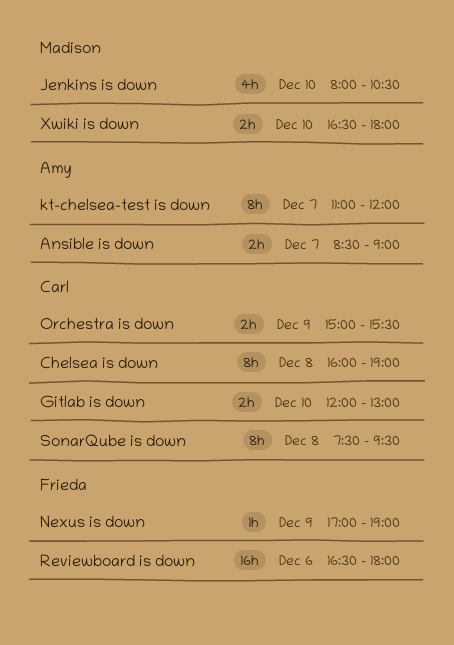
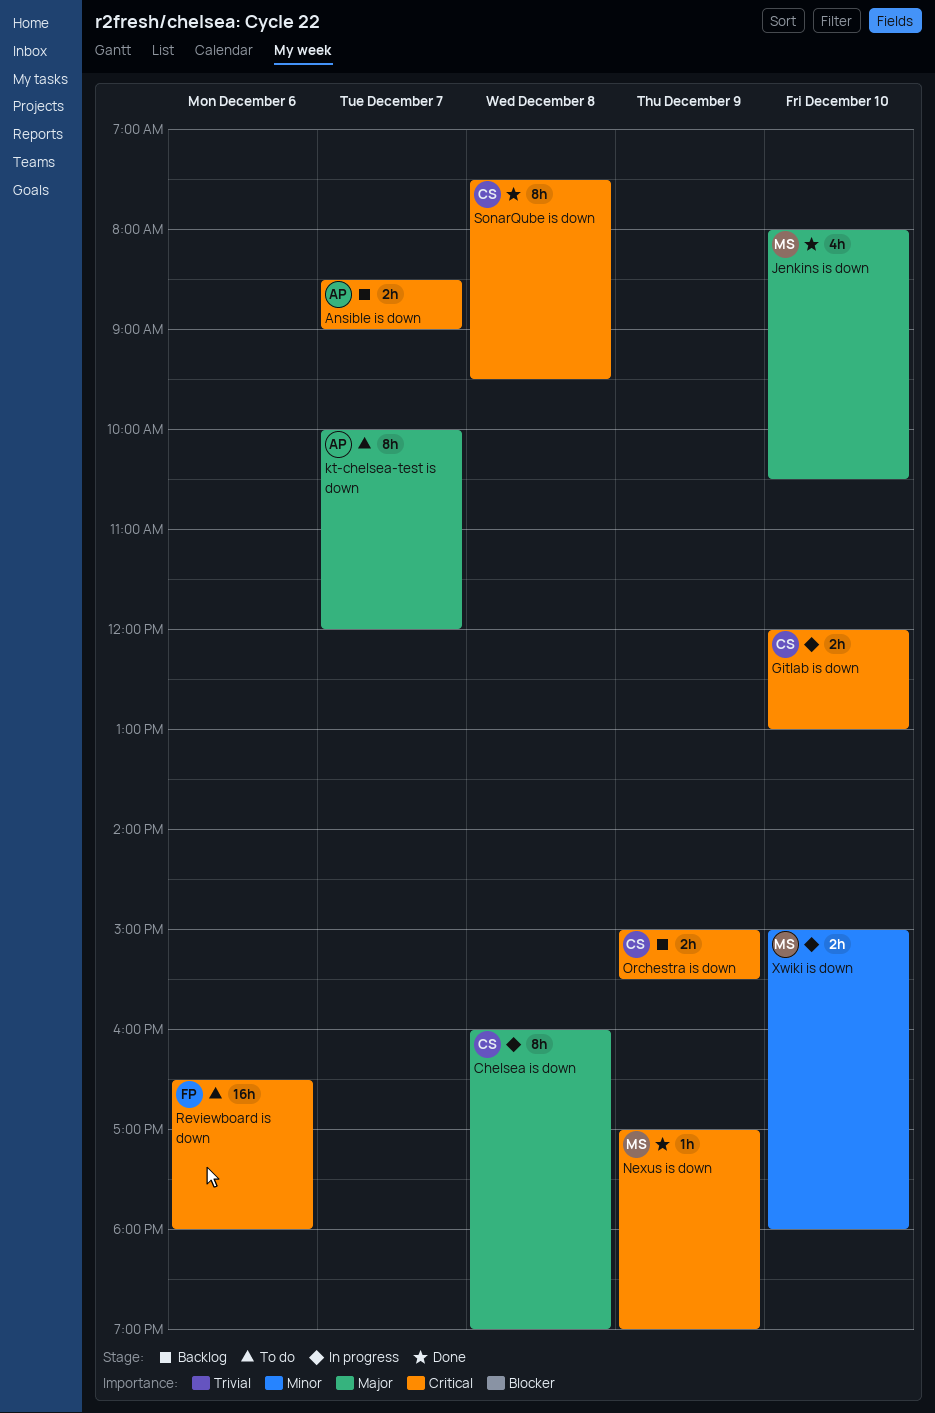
kt-chelsea-test is down, begins: 11:00 -> 10:00
Nexus is down, owner: Frieda -> Madison
Xwiki is down, begins: 16:30 -> 15:00

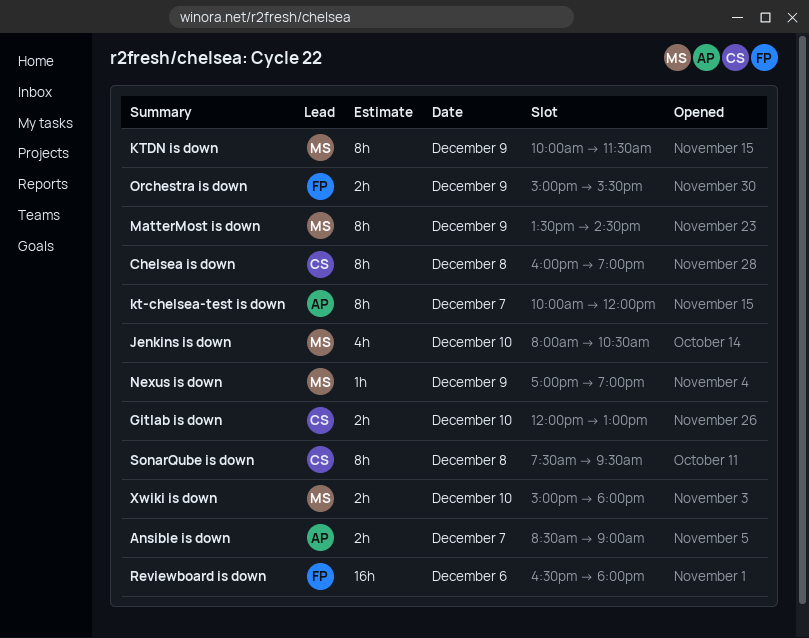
KTDN is down: none -> present
MatterMost is down: none -> present
Orchestra is down, owner: CS -> FP

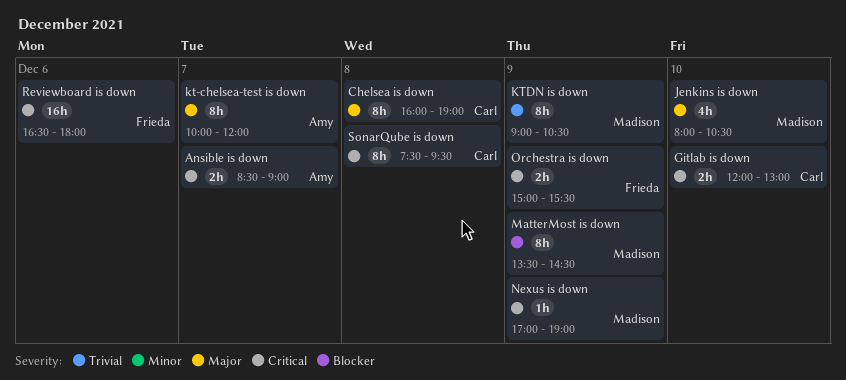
KTDN is down, begins: 10:00 -> 09:00
KTDN is down, ends: 11:30 -> 10:30
Xwiki is down: present -> none

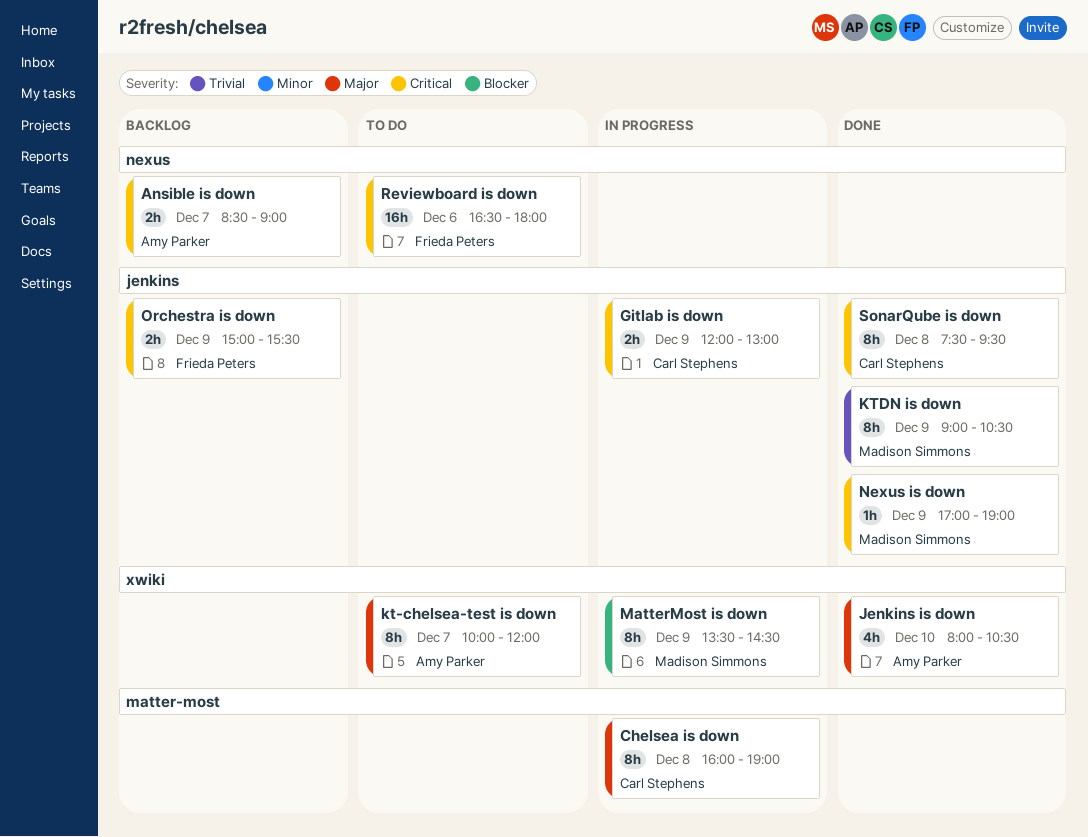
Gitlab is down, day: Dec 10 -> Dec 9
Jenkins is down, owner: Madison Simmons -> Amy Parker

